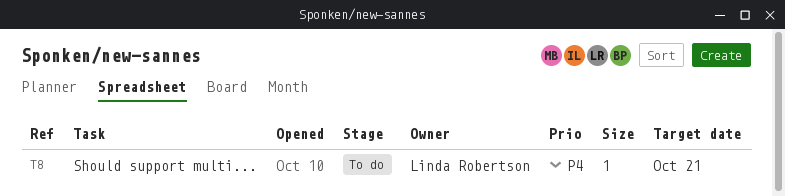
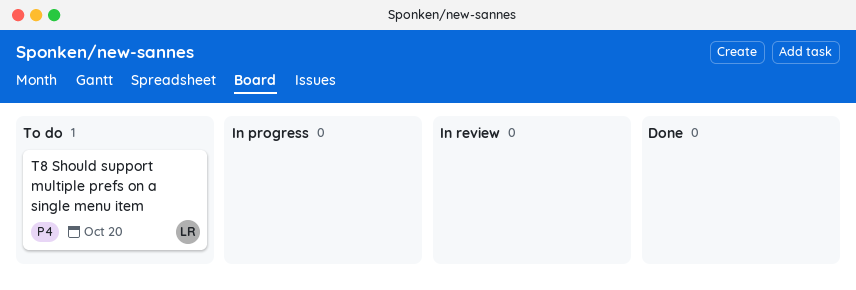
T8, due: Oct 21 -> Oct 20

